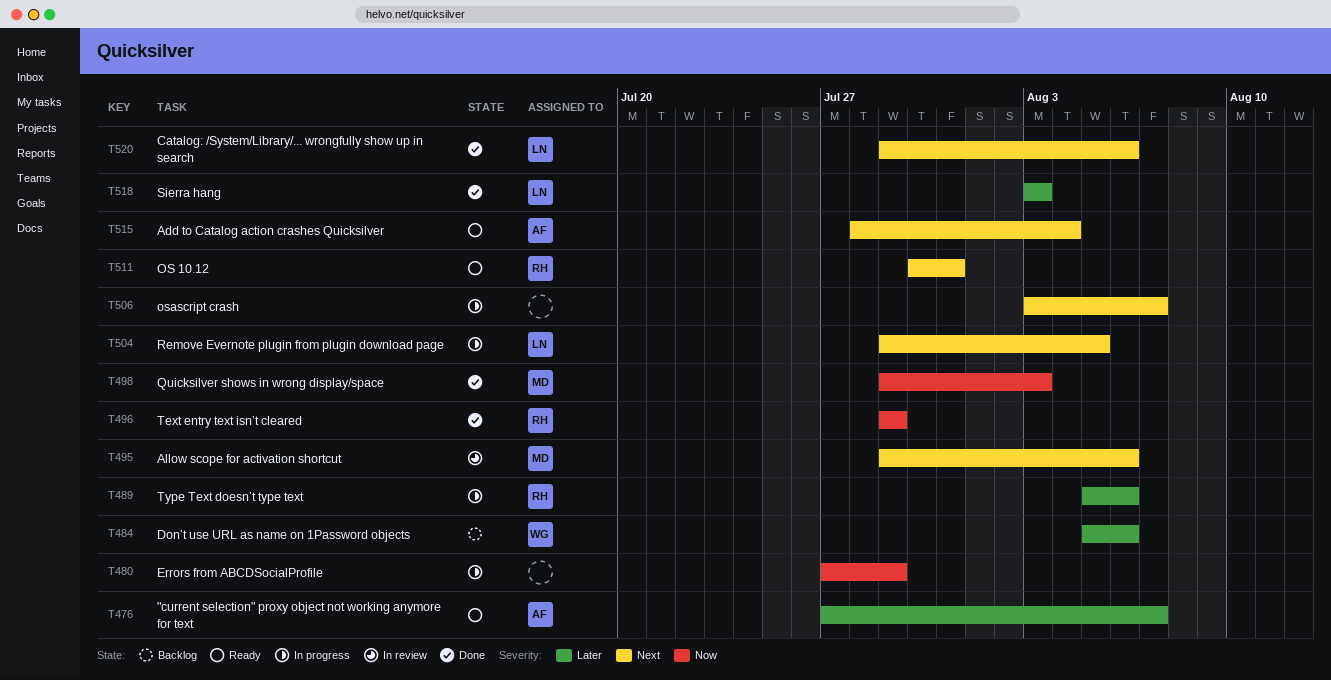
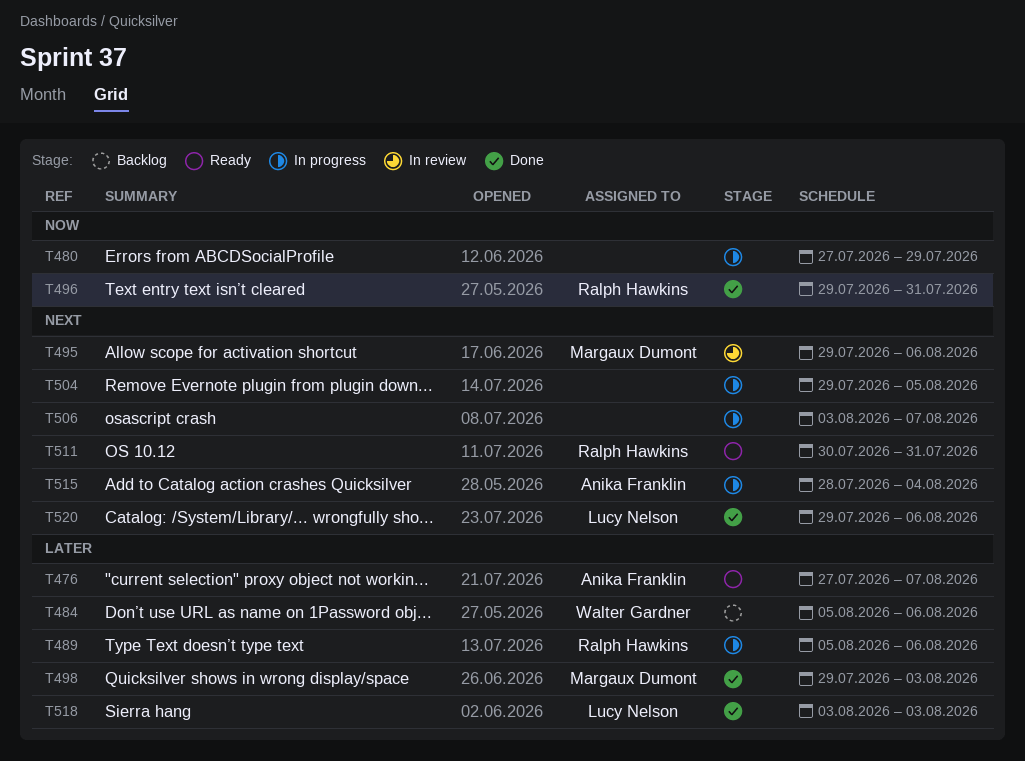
T496, due: Jul 29 -> Jul 31
T498, priority: Now -> Later
T504, owner: Lucy Nelson -> none
T515, status: Ready -> In progress

